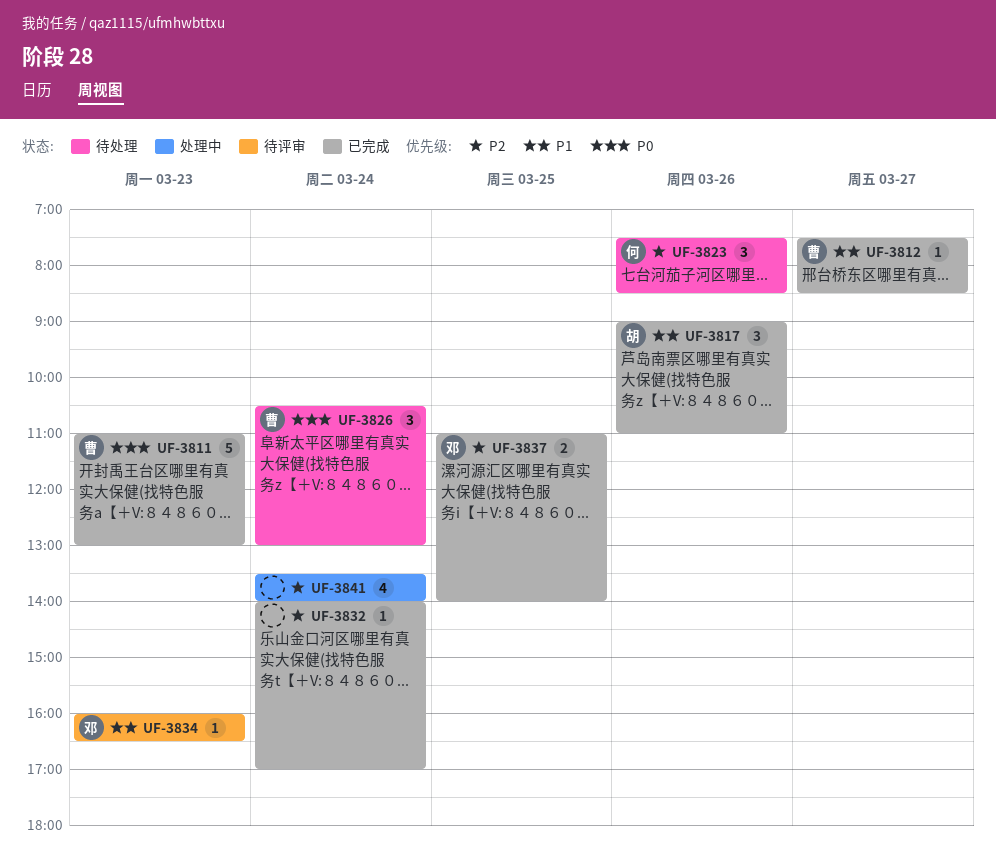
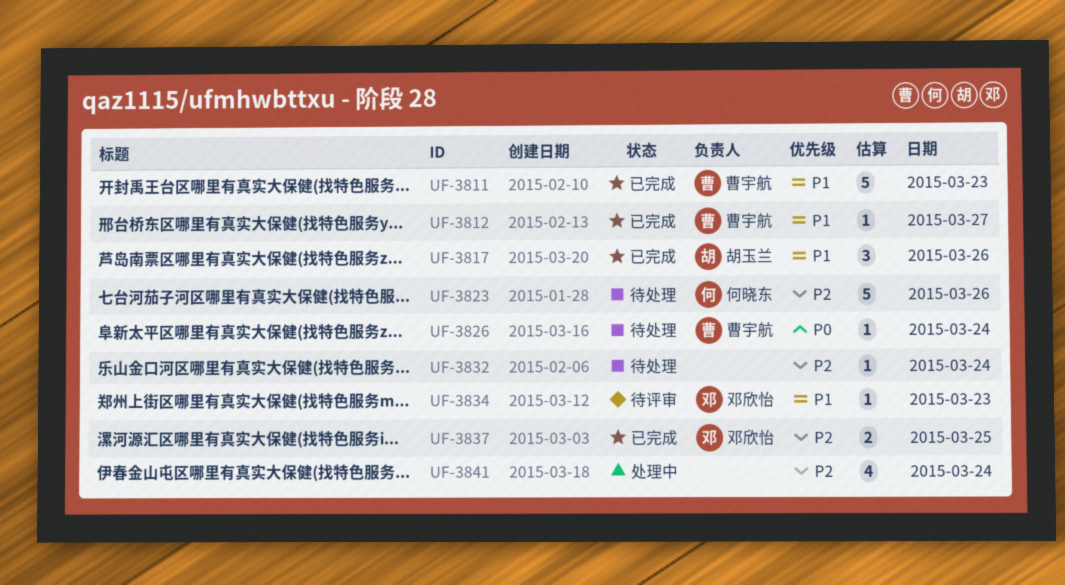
UF-3811, priority: P0 -> P1
UF-3823, estimate: 3 -> 5
UF-3826, estimate: 3 -> 1
UF-3832, status: 已完成 -> 待处理

